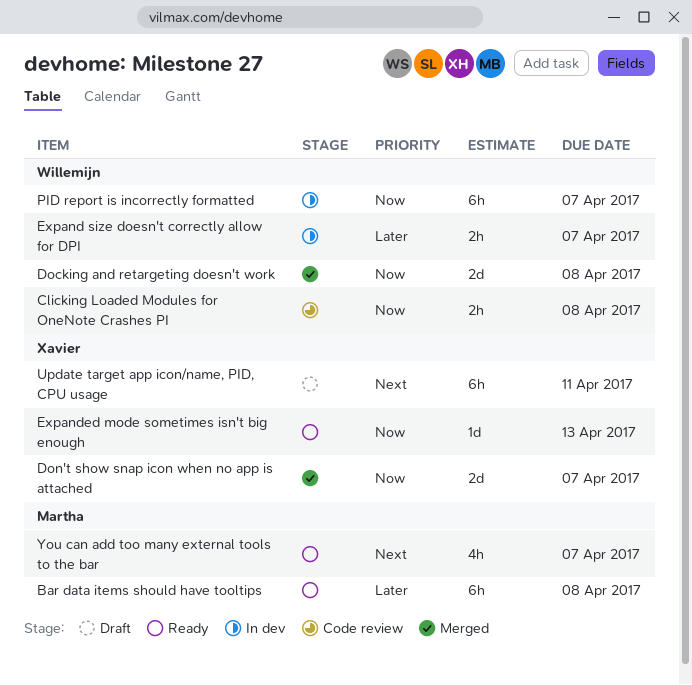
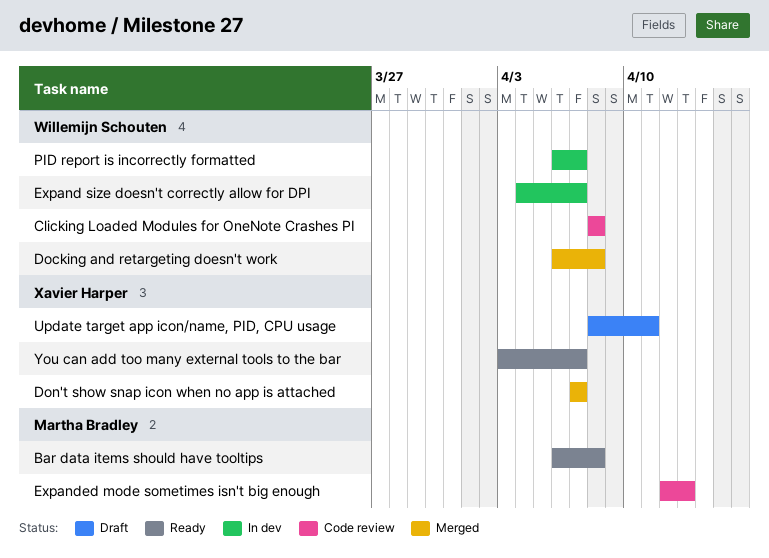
Expanded mode sometimes isn't big enough, status: Ready -> Code review
Expanded mode sometimes isn't big enough, owner: Xavier Harper -> Martha Bradley
You can add too many external tools to the bar, owner: Martha Bradley -> Xavier Harper

